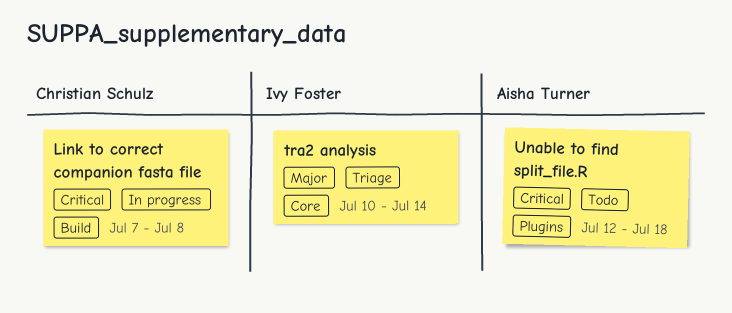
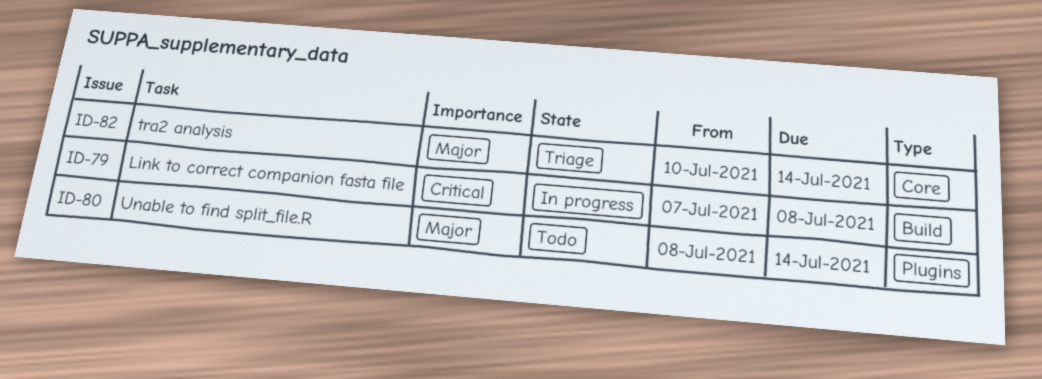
Unable to find split_file.R, priority: Critical -> Major
Unable to find split_file.R, start: Jul 12 -> Jul 8
Unable to find split_file.R, due: Jul 18 -> Jul 14

